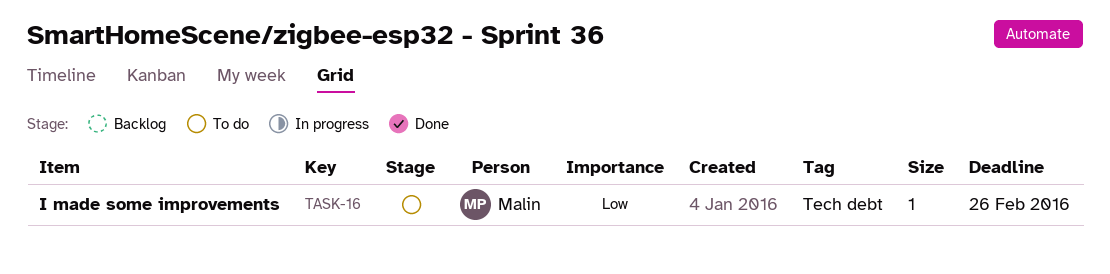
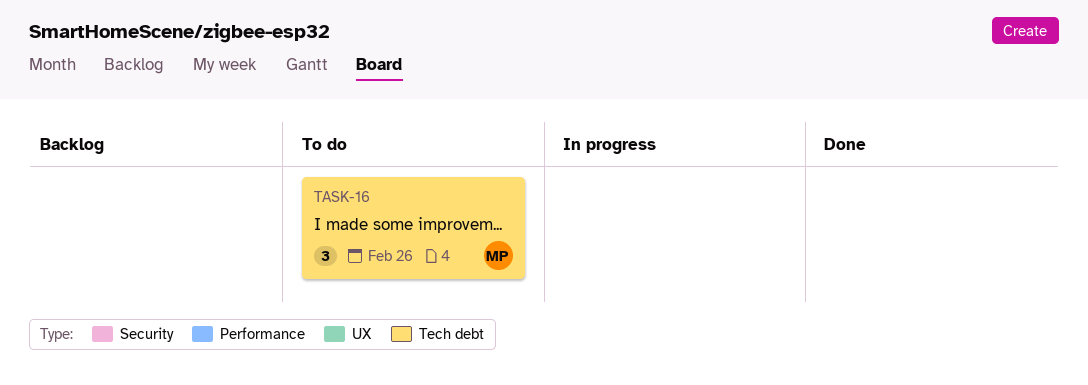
TASK-16, estimate: 1 -> 3

